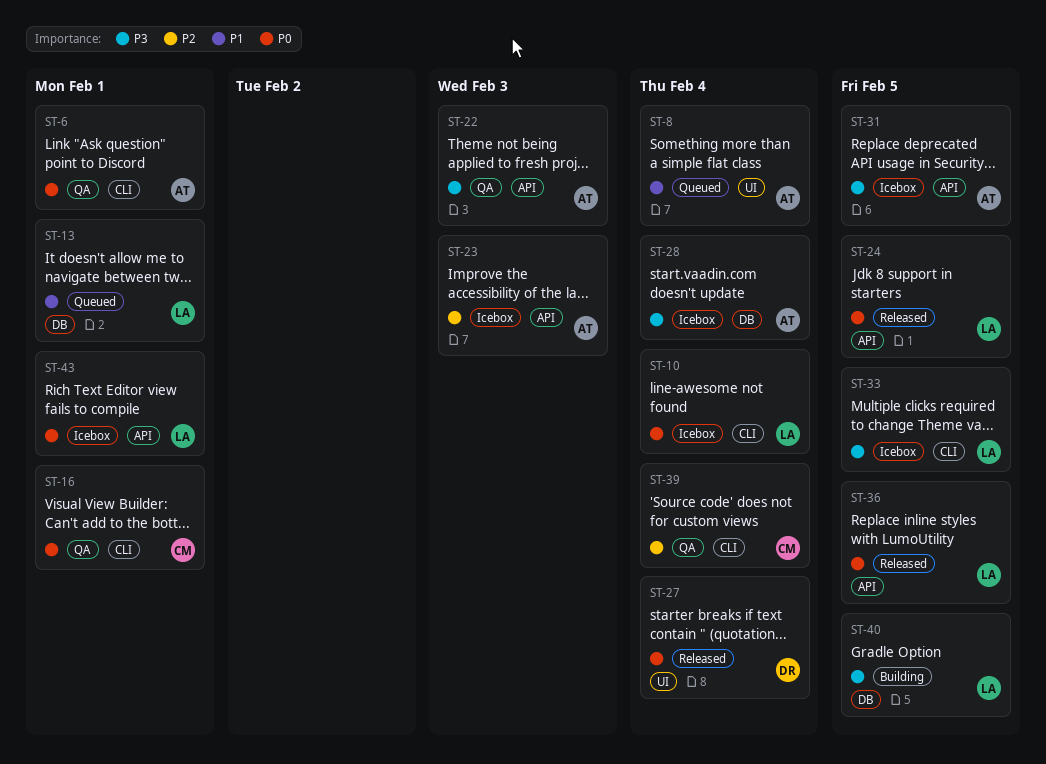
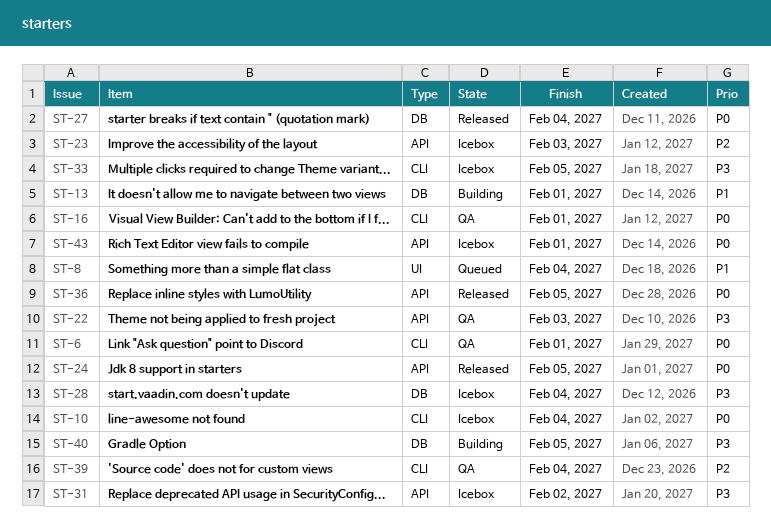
ST-13, status: Queued -> Building
ST-27, label: UI -> DB
ST-31, due: Feb 5 -> Feb 2

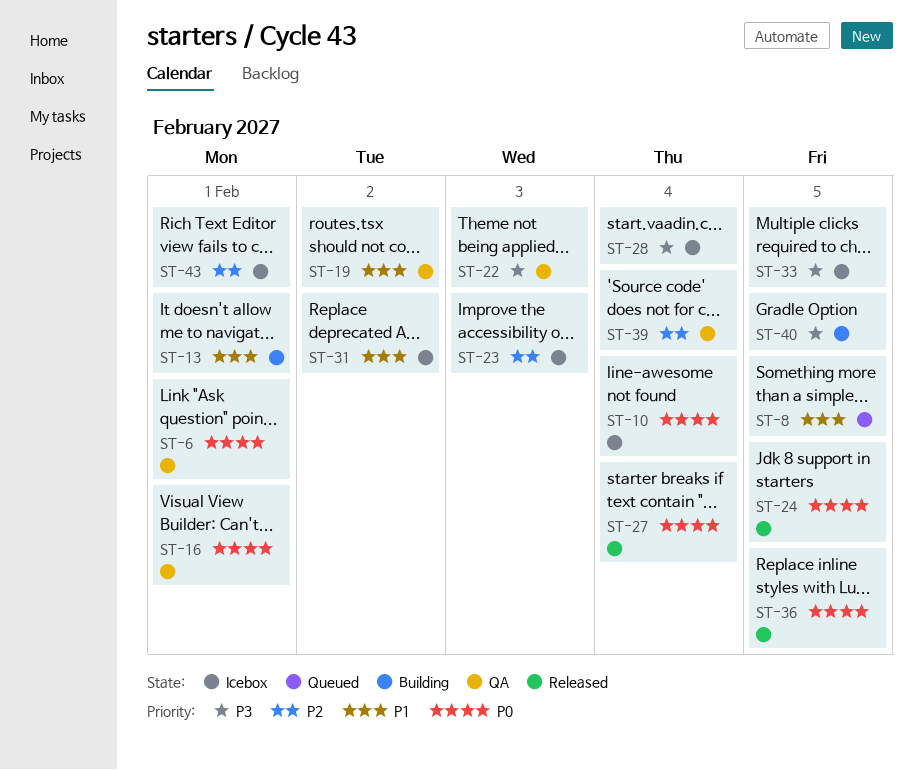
ST-8, due: Feb 4 -> Feb 5
ST-19: none -> present
ST-31, priority: P3 -> P1
ST-43, priority: P0 -> P2

